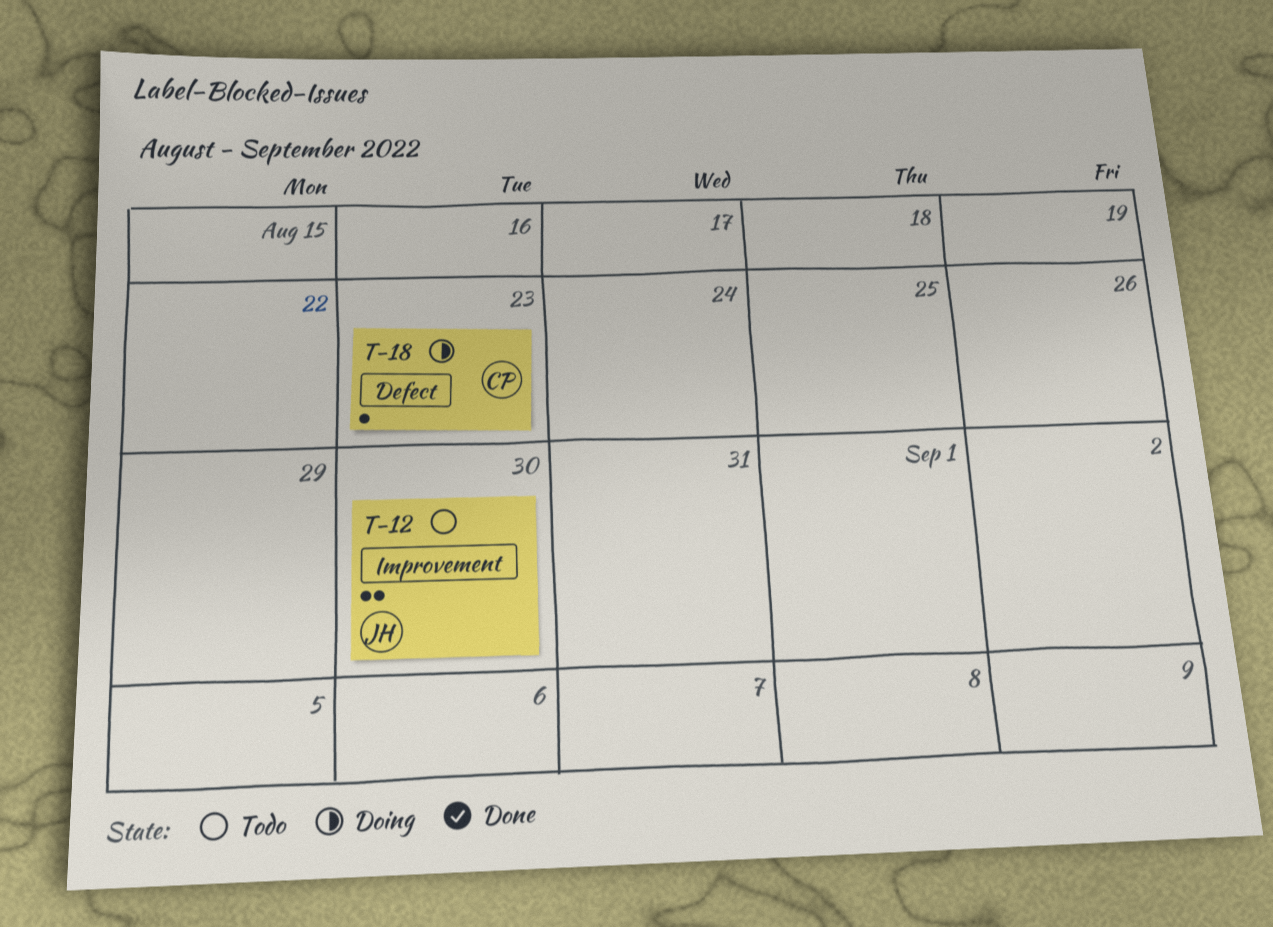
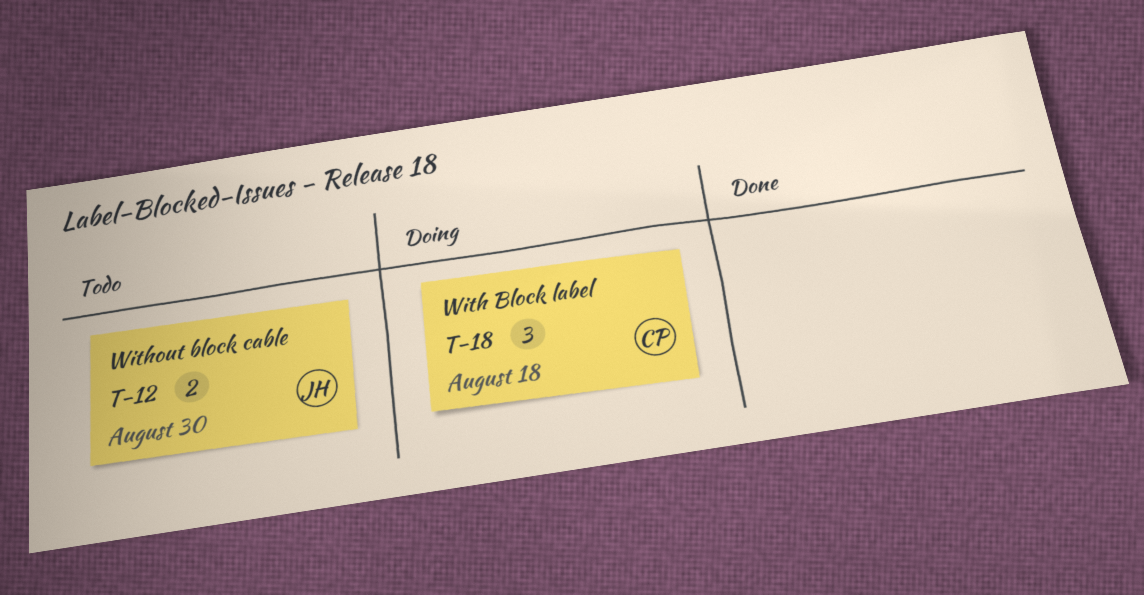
T-18, estimate: 1 -> 3
T-18, due: Aug 23 -> Aug 18

